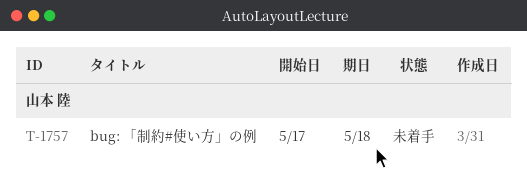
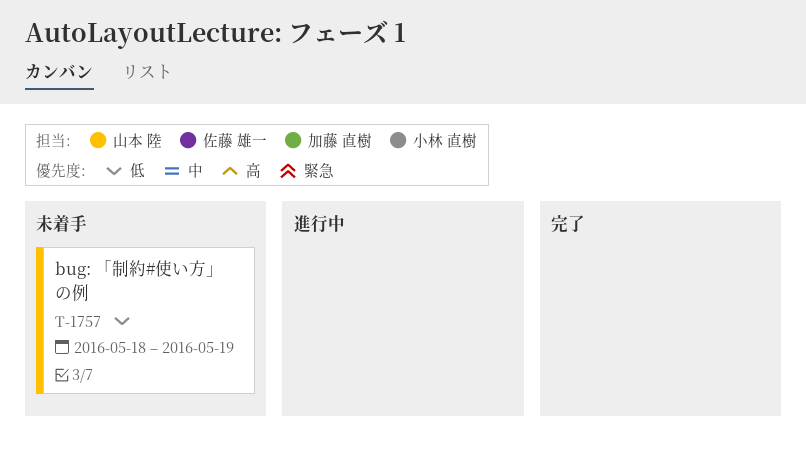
T-1757, start: May 17 -> May 18
T-1757, due: May 18 -> May 19

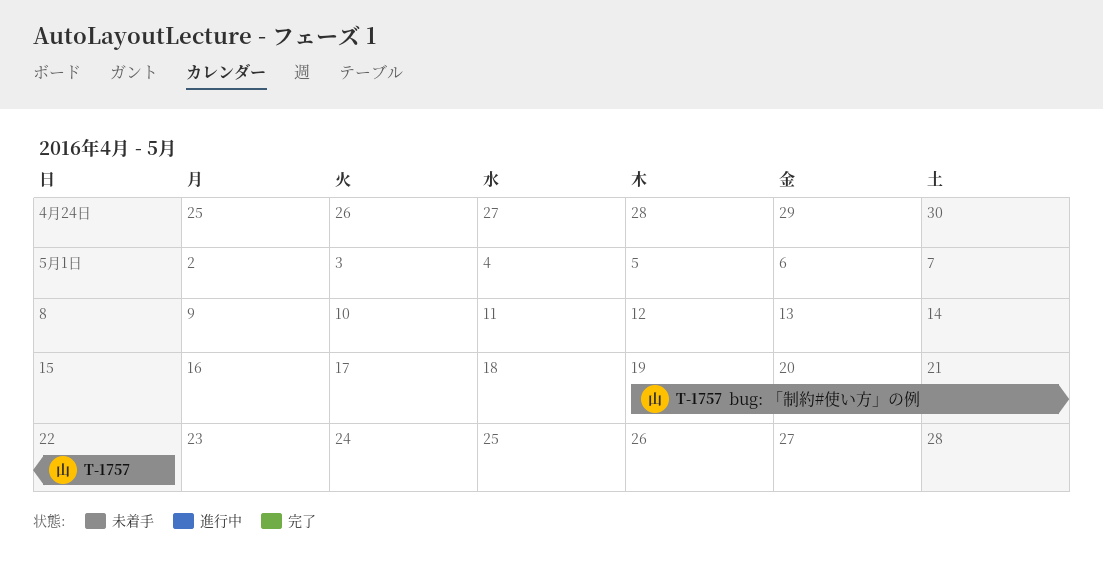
T-1757, start: May 18 -> May 19
T-1757, due: May 19 -> May 22

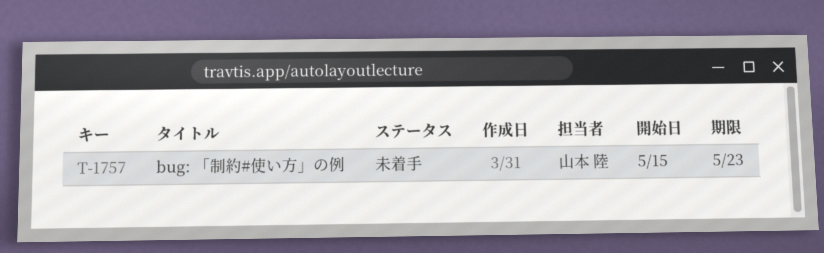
T-1757, start: May 19 -> May 15
T-1757, due: May 22 -> May 23

